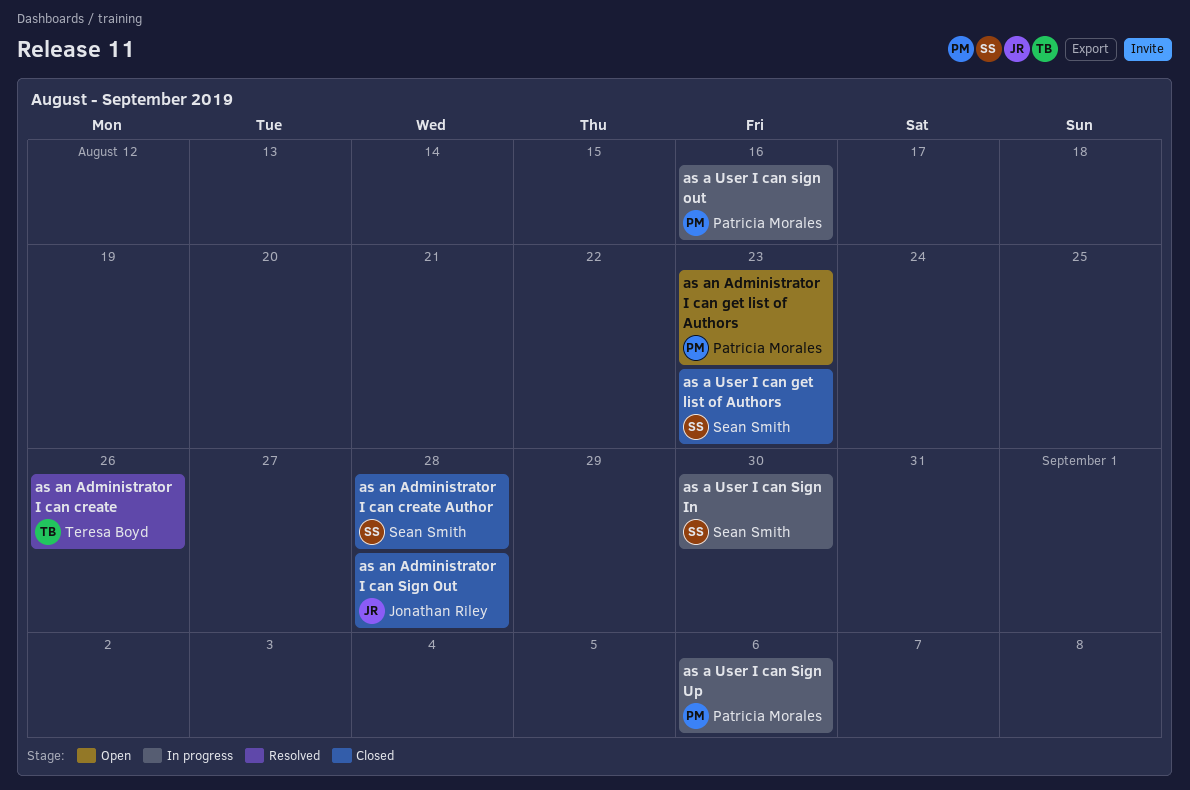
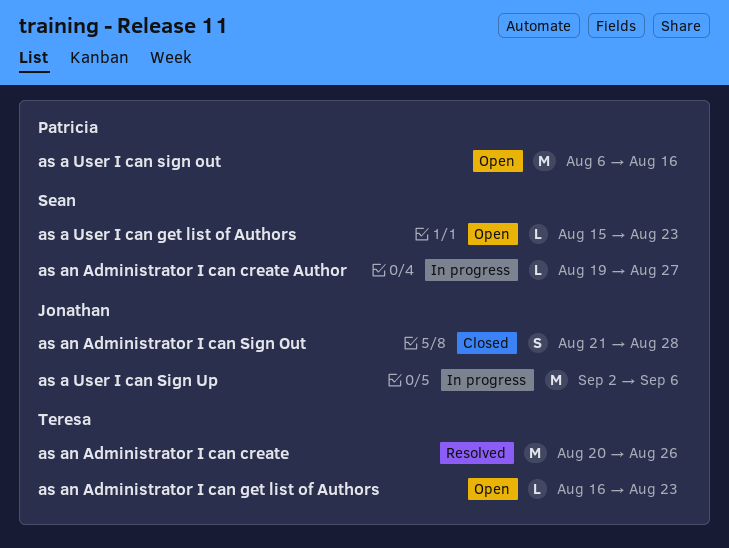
as a User I can get list of Authors, status: Closed -> Open
as a User I can Sign In: present -> none
as a User I can sign out, status: In progress -> Open
as a User I can Sign Up, owner: Patricia Morales -> Jonathan Riley
as an Administrator I can create Author, status: Closed -> In progress
as an Administrator I can create Author, due: Aug 28 -> Aug 27
as an Administrator I can get list of Authors, owner: Patricia Morales -> Teresa Boyd

